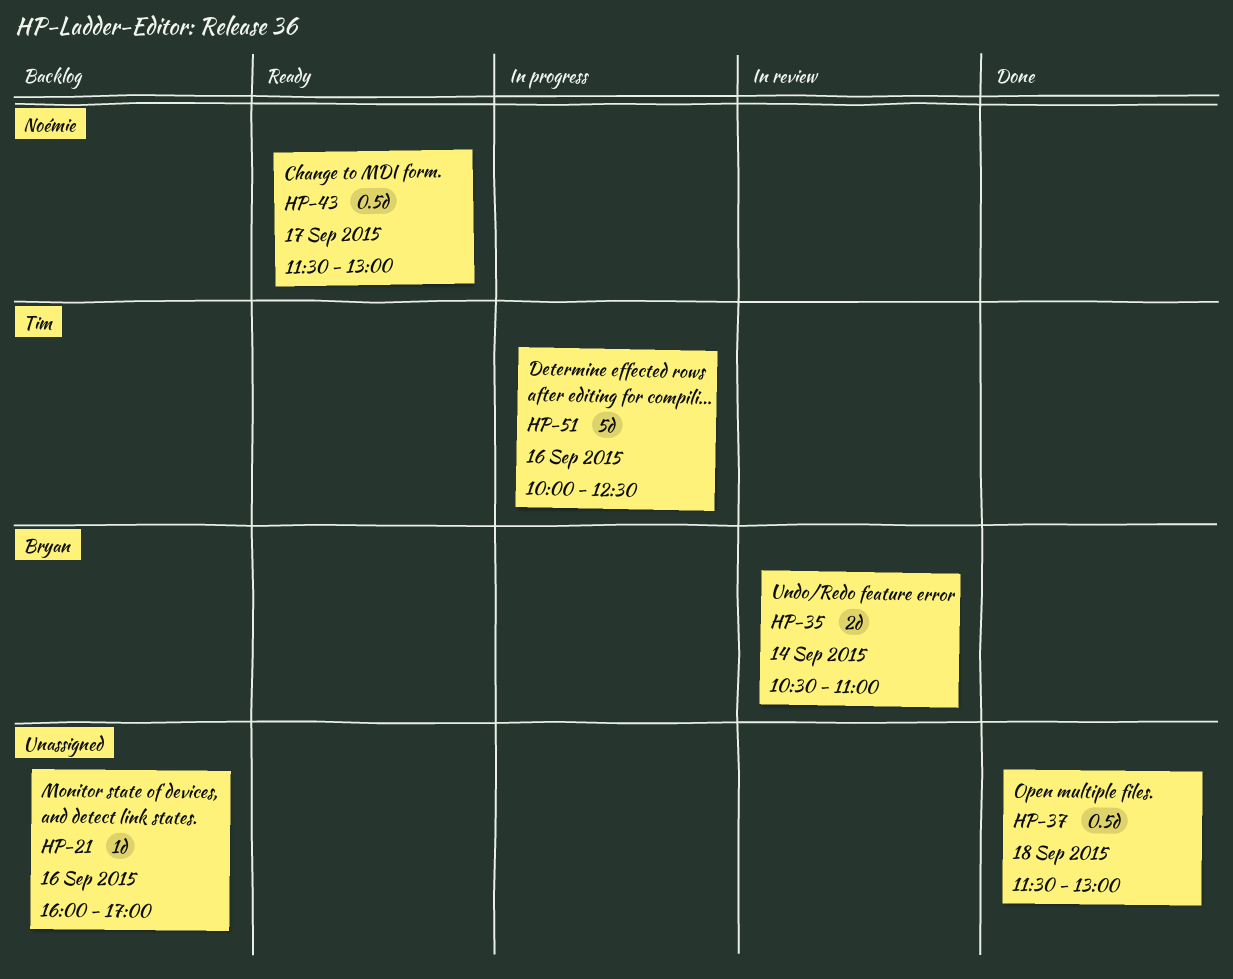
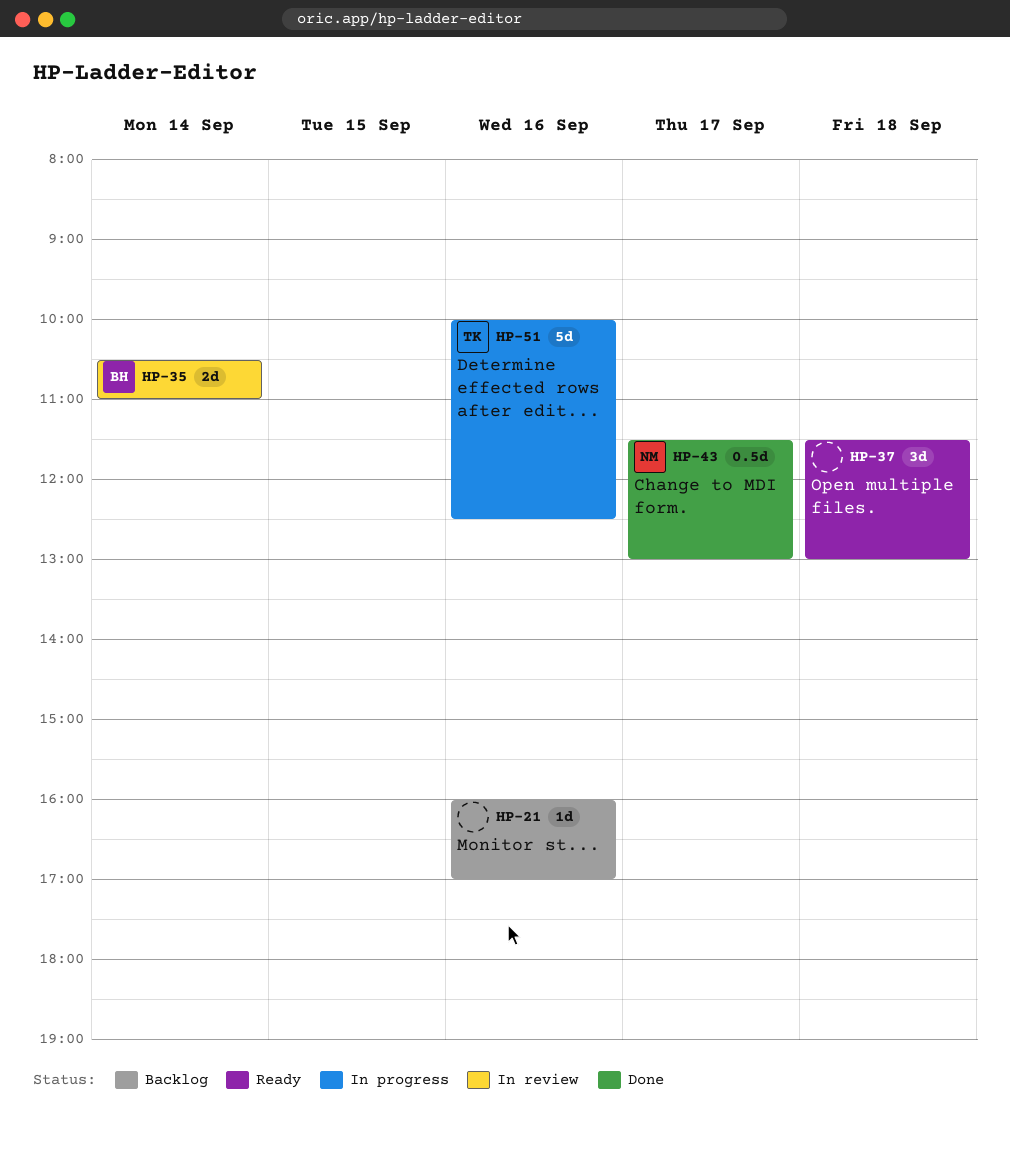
HP-37, status: Done -> Ready
HP-37, estimate: 0.5d -> 3d
HP-43, status: Ready -> Done

